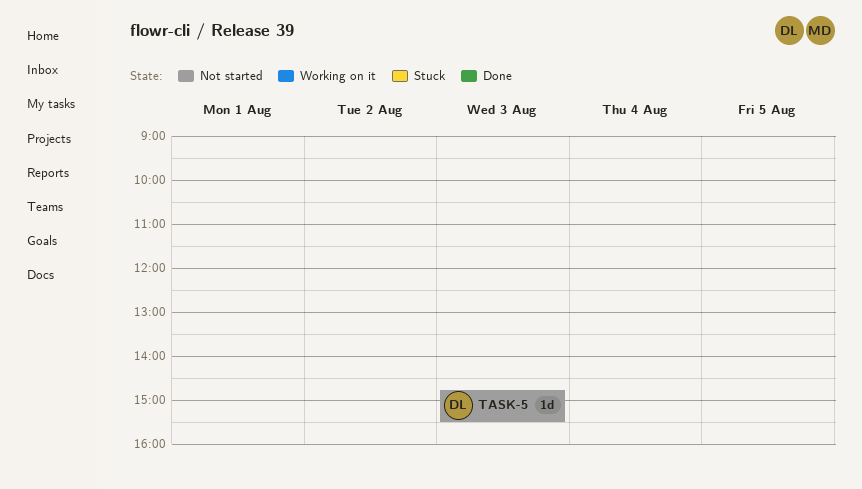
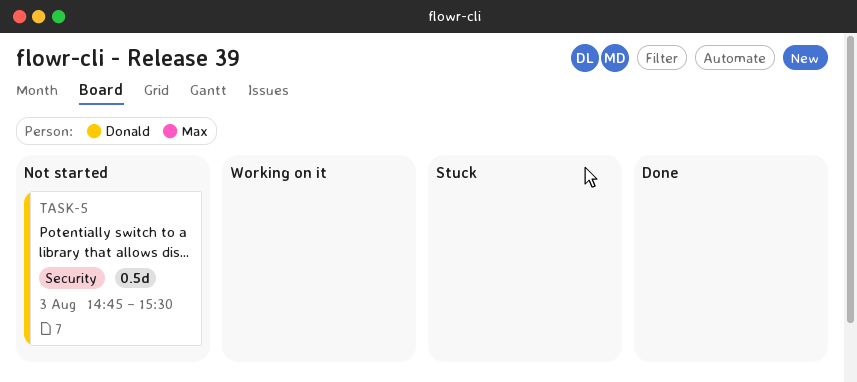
TASK-5, estimate: 1d -> 0.5d

